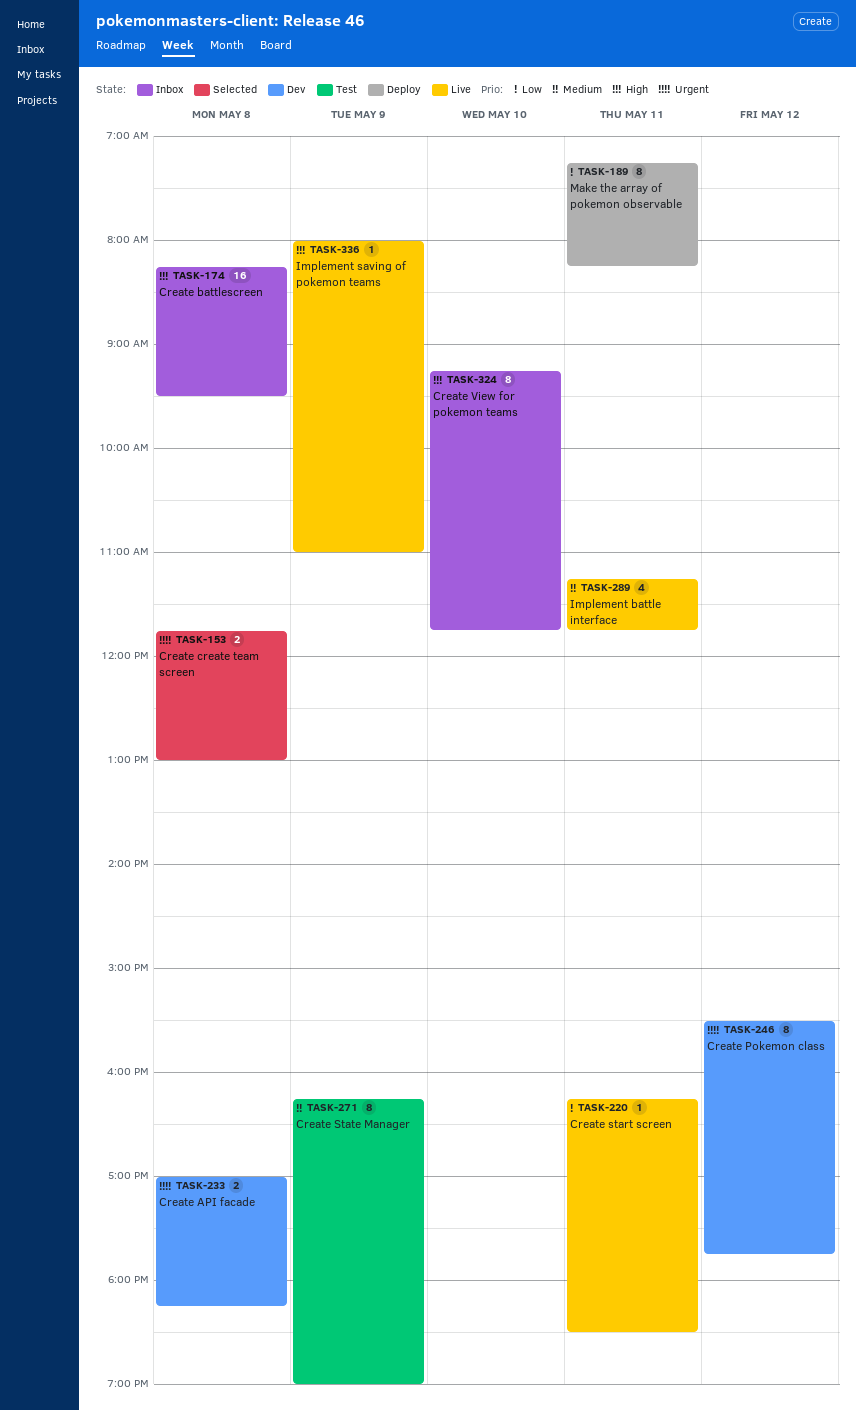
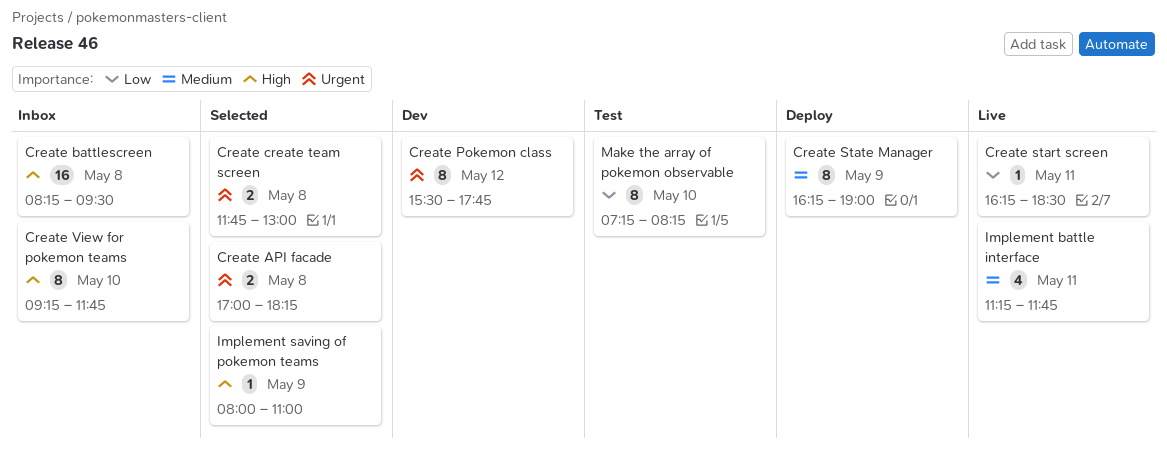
Create API facade, status: Dev -> Selected
Create State Manager, status: Test -> Deploy
Implement saving of pokemon teams, status: Live -> Selected
Make the array of pokemon observable, status: Deploy -> Test
Make the array of pokemon observable, day: May 11 -> May 10

